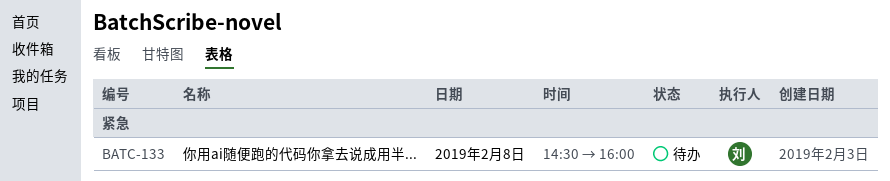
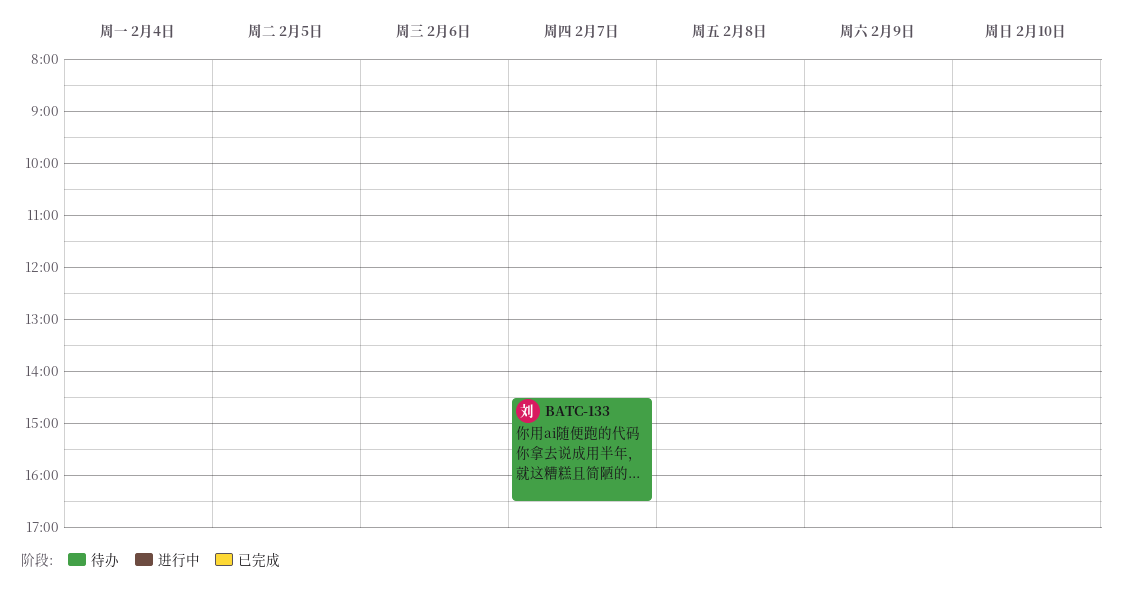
BATC-133, day: Feb 8 -> Feb 7
BATC-133, ends: 16:00 -> 16:30

